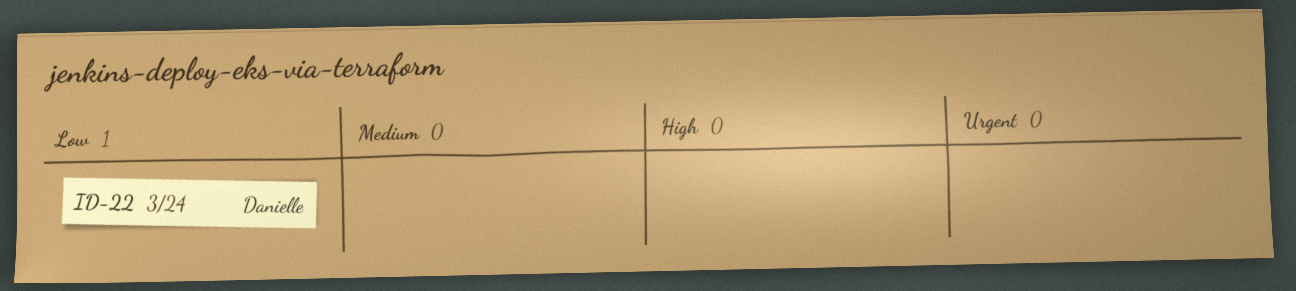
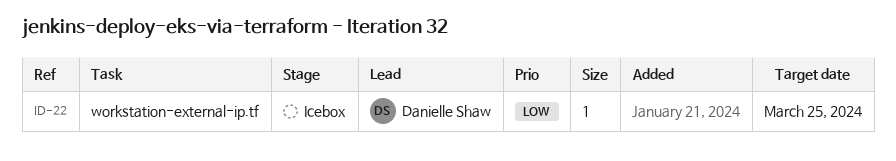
ID-22, due: Mar 24 -> Mar 25

